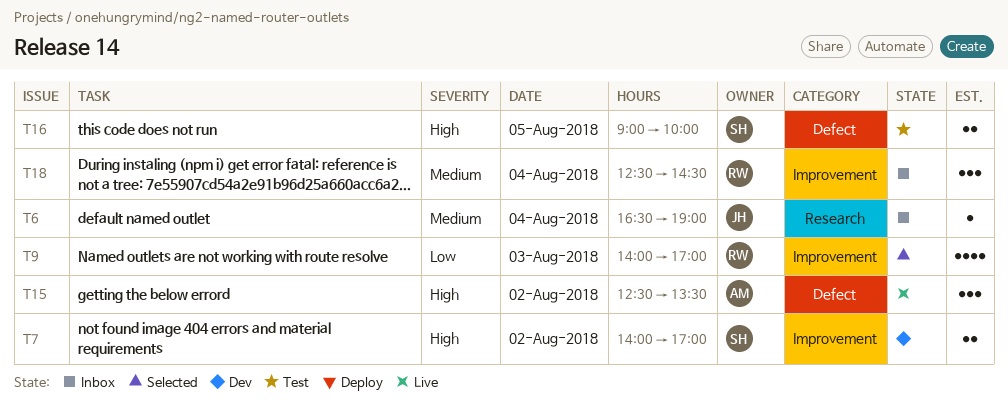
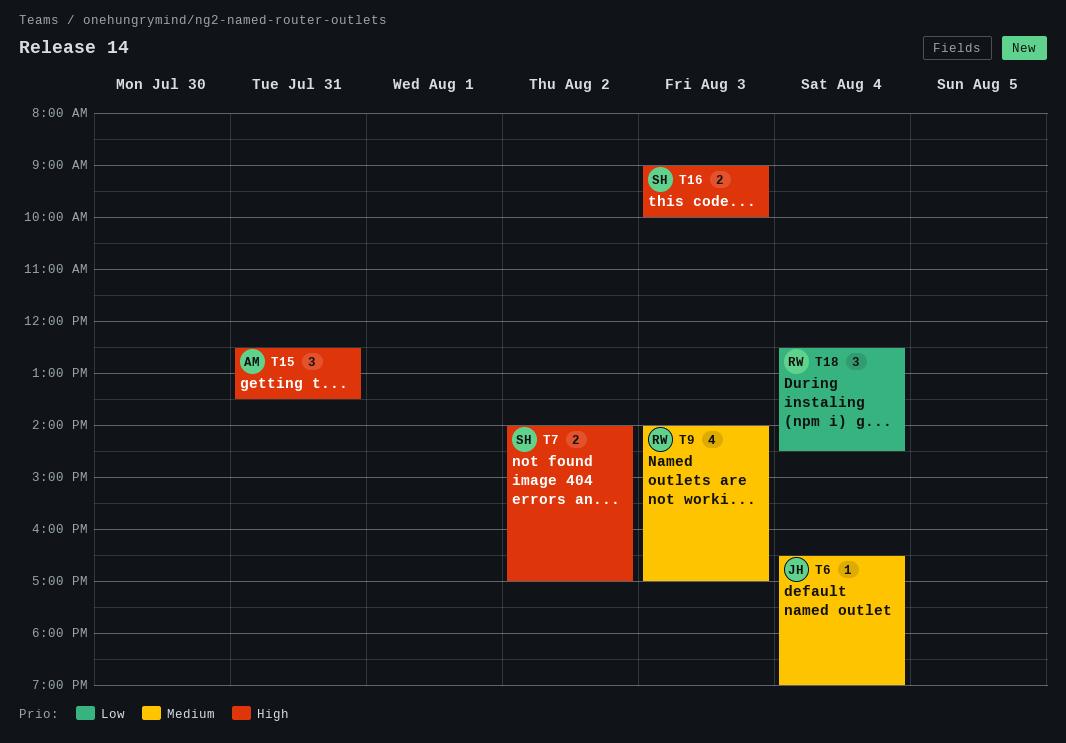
T9, priority: Low -> Medium
T15, day: Aug 2 -> Jul 31
T16, day: Aug 5 -> Aug 3
T18, priority: Medium -> Low

